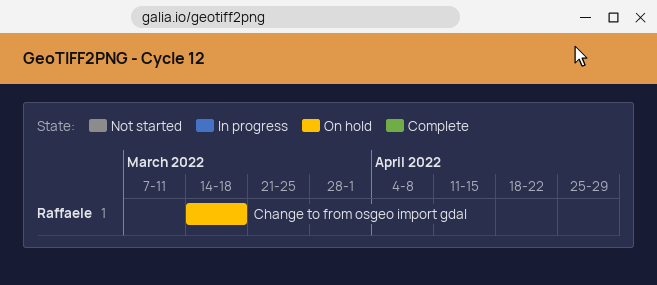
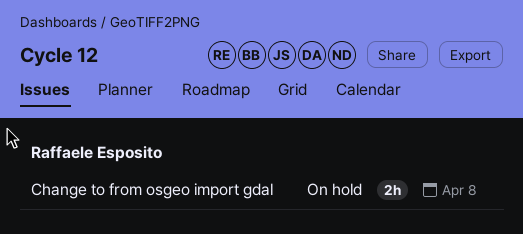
Change to from osgeo import gdal, due: Mar 18 -> Apr 8

